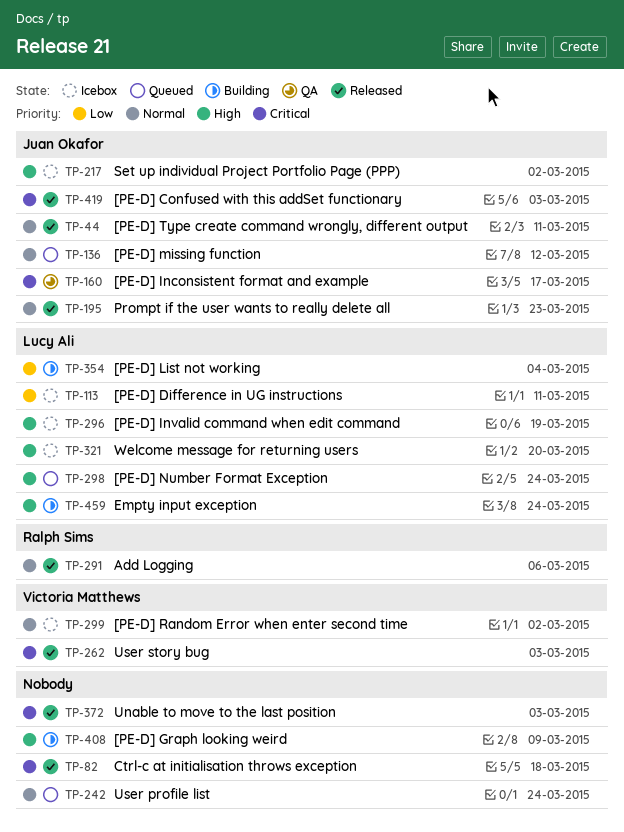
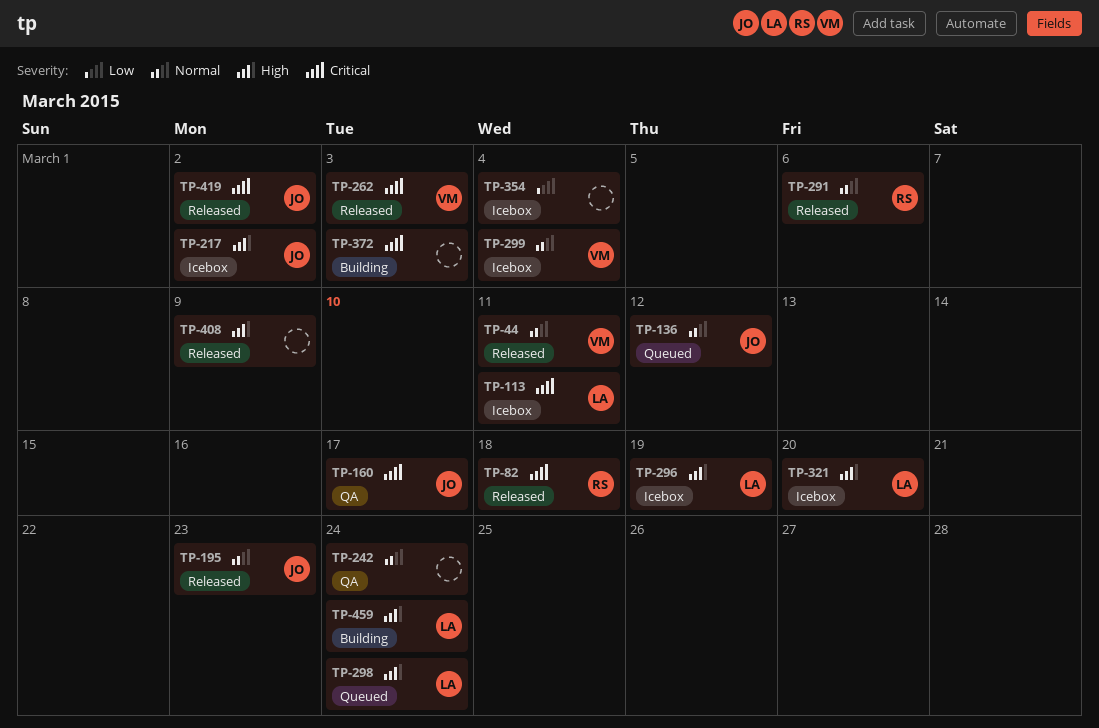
TP-44, owner: Juan Okafor -> Victoria Matthews
TP-82, owner: none -> Ralph Sims
TP-113, priority: Low -> Critical
TP-242, status: Queued -> QA
TP-299, due: Mar 2 -> Mar 4
TP-354, status: Building -> Icebox
TP-354, owner: Lucy Ali -> none
TP-372, status: Released -> Building
TP-408, status: Building -> Released
TP-419, due: Mar 3 -> Mar 2

